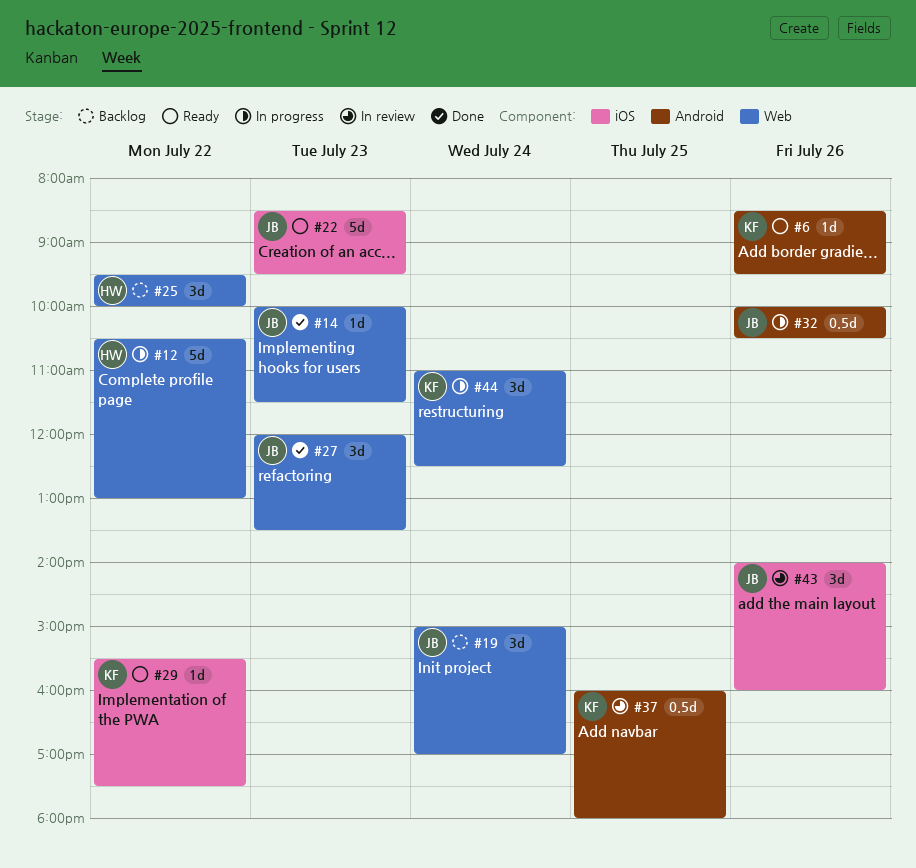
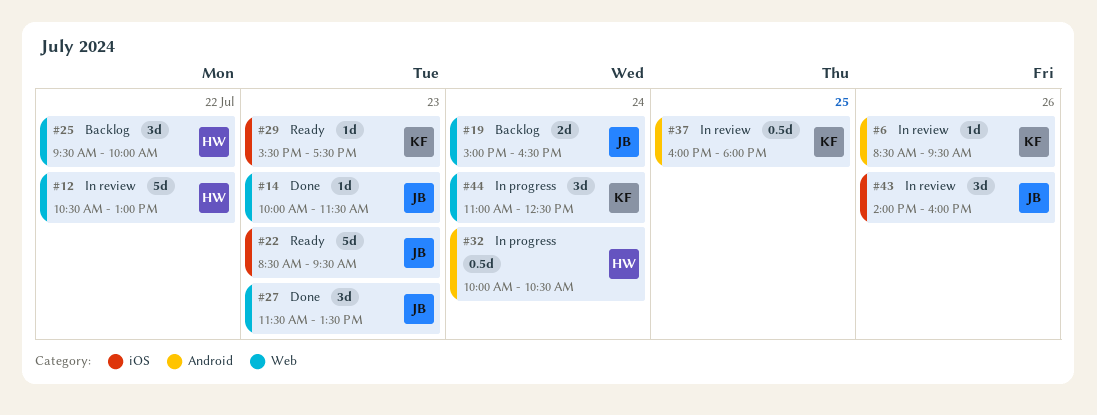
#6, status: Ready -> In review
#12, status: In progress -> In review
#19, estimate: 3d -> 2d
#19, ends: 17:00 -> 16:30
#27, begins: 12:00 -> 11:30
#29, day: Jul 22 -> Jul 23
#32, owner: JB -> HW
#32, day: Jul 26 -> Jul 24

